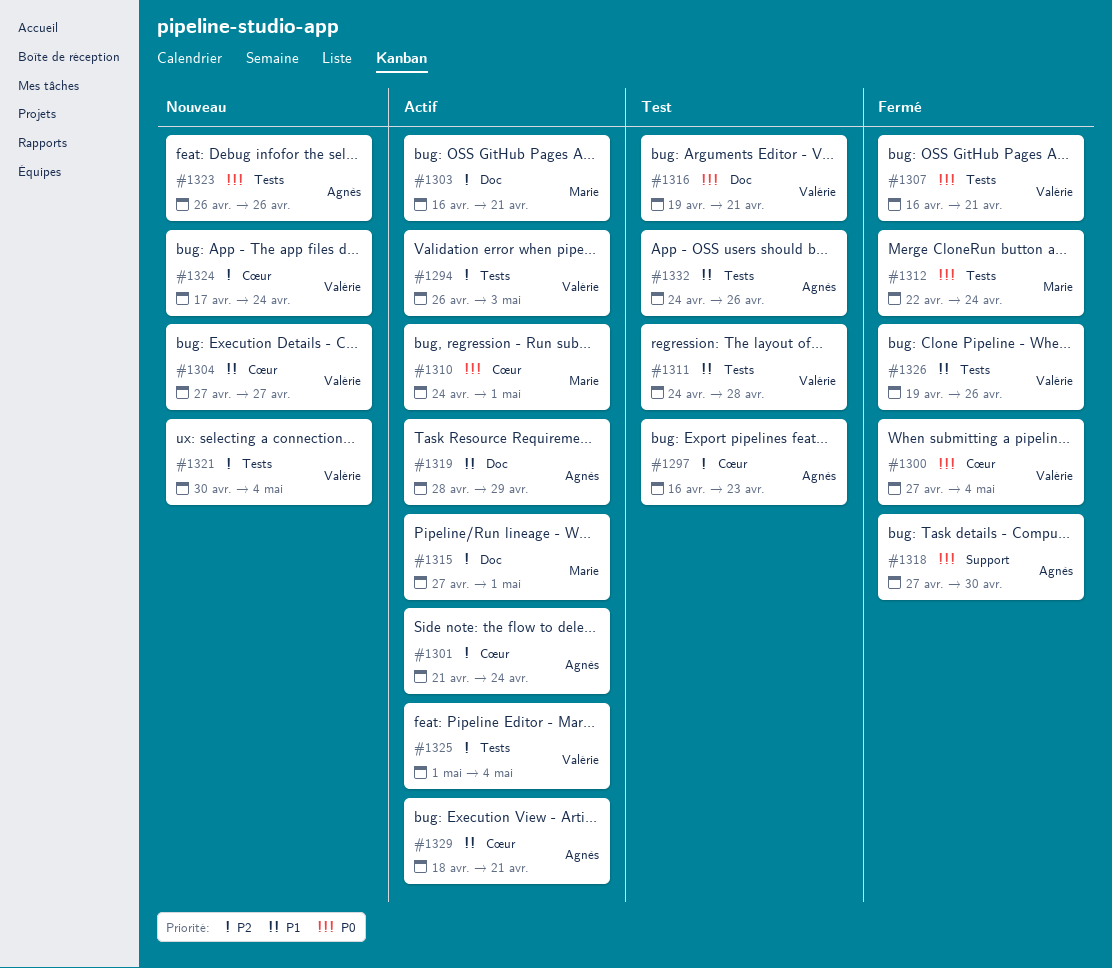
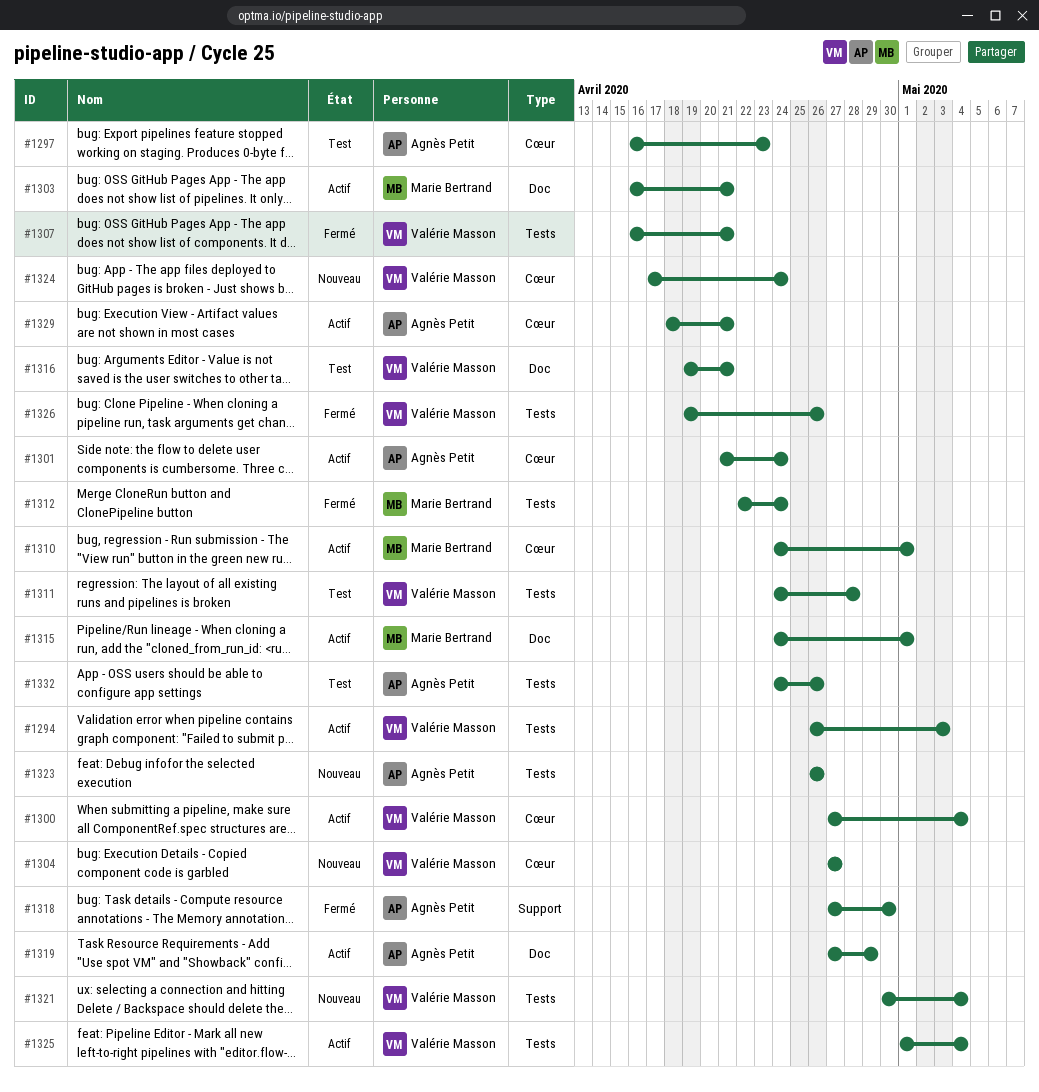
#1300, status: Fermé -> Actif
#1315, start: Apr 27 -> Apr 24
#1319, start: Apr 28 -> Apr 27

